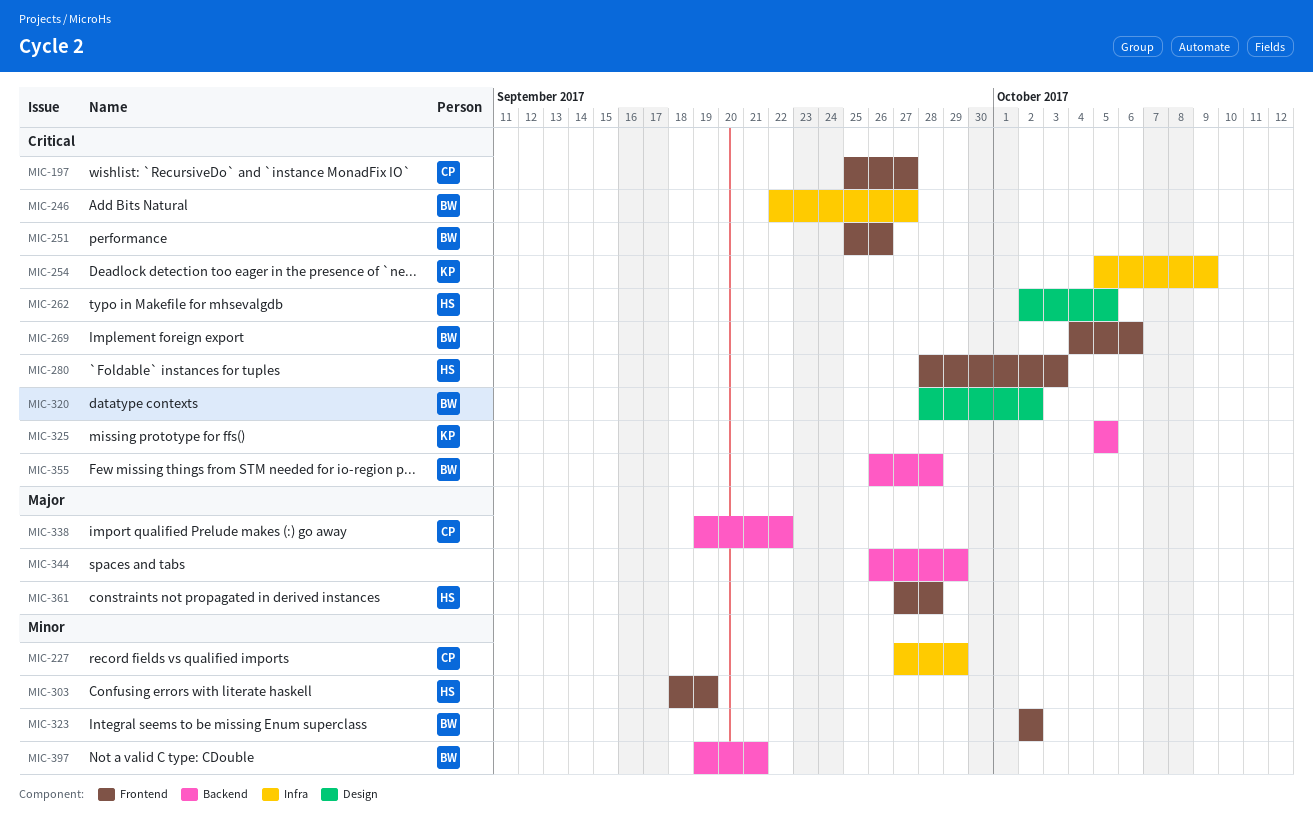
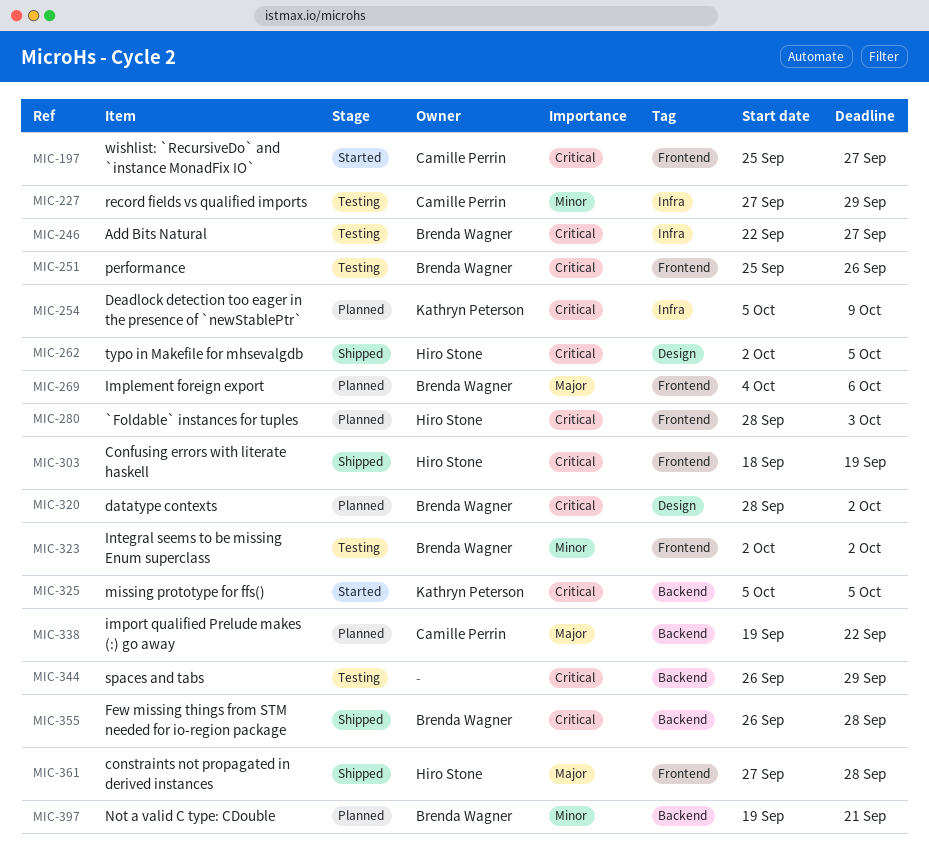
MIC-269, priority: Critical -> Major
MIC-303, priority: Minor -> Critical
MIC-344, priority: Major -> Critical

